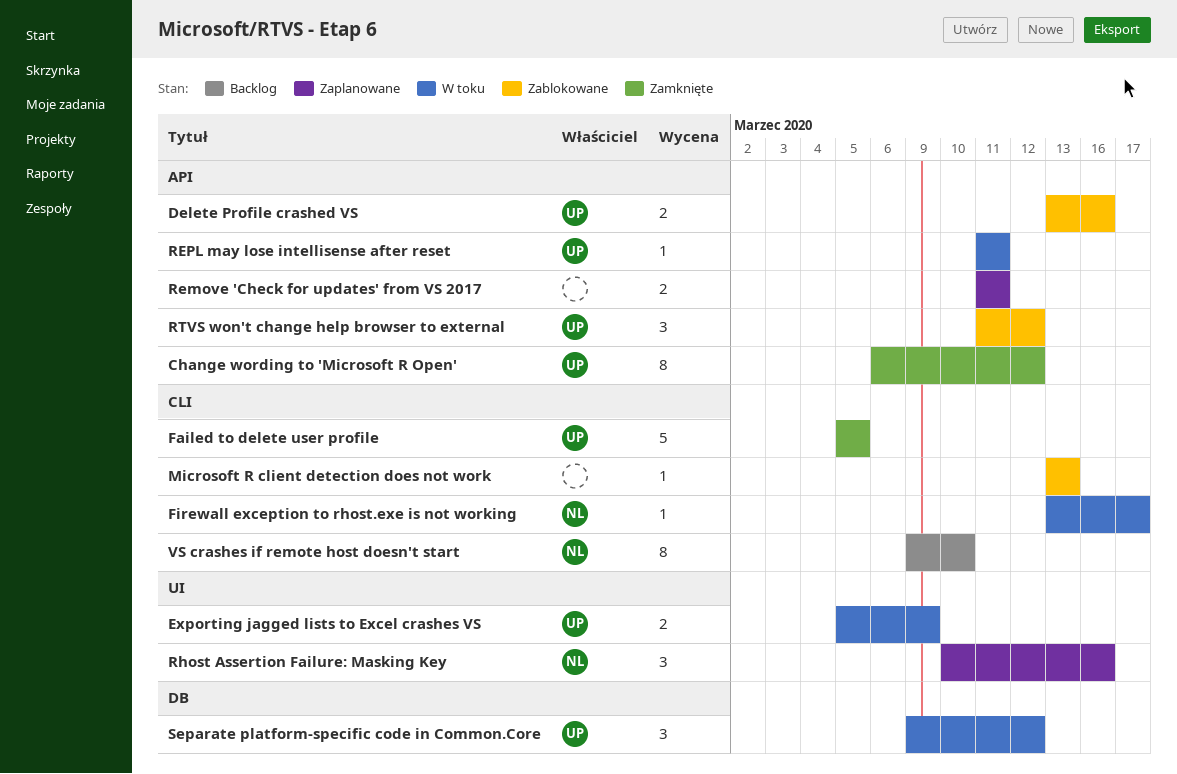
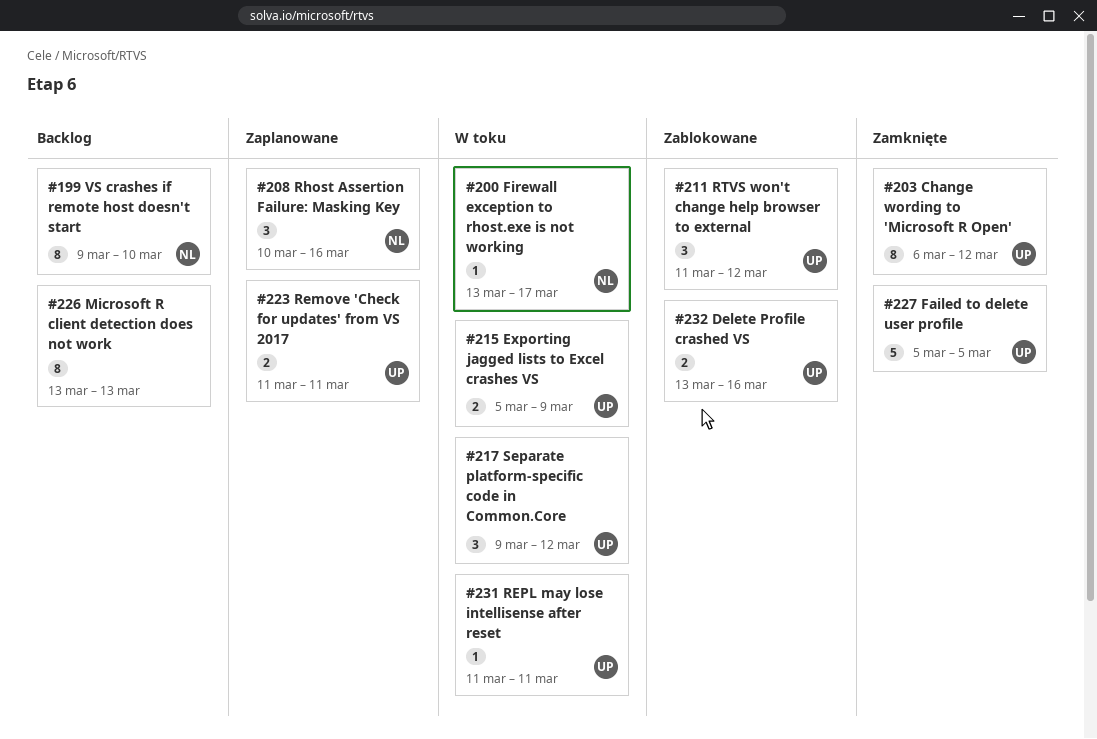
Microsoft R client detection does not work, status: Zablokowane -> Backlog
Microsoft R client detection does not work, estimate: 1 -> 8
Remove 'Check for updates' from VS 2017, owner: none -> UP

